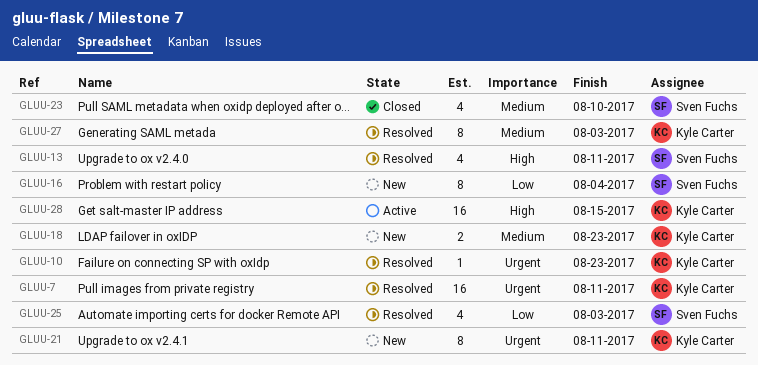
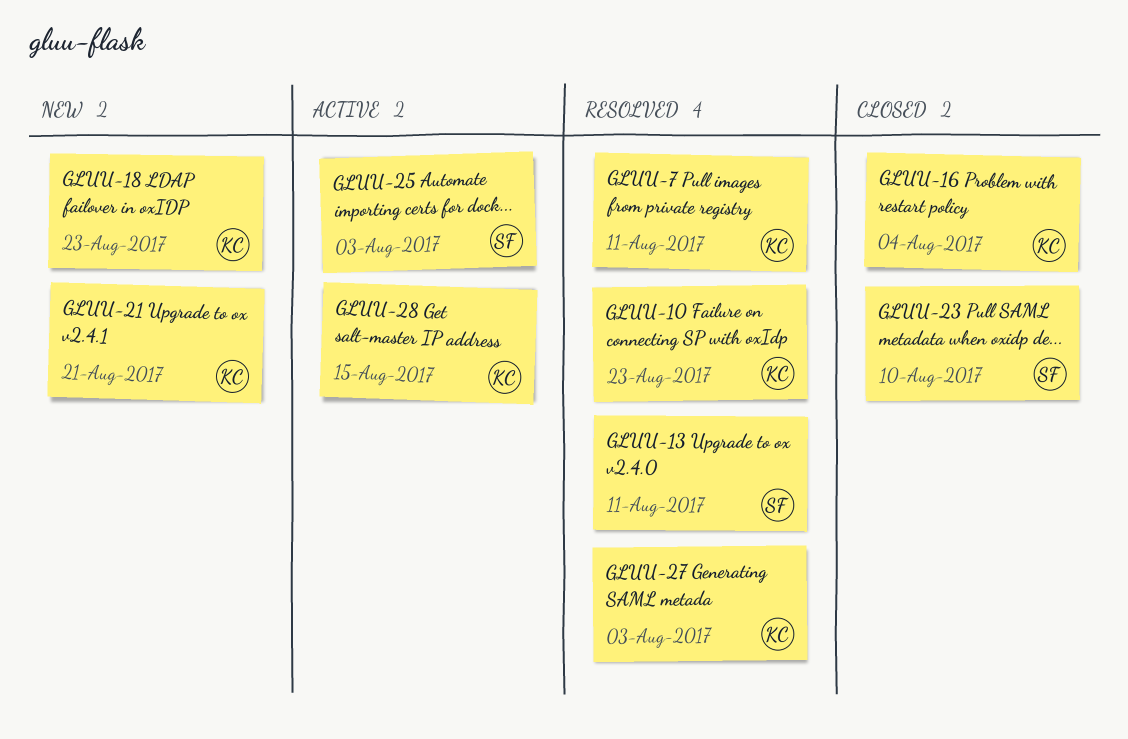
GLUU-16, status: New -> Closed
GLUU-16, owner: Sven Fuchs -> Kyle Carter
GLUU-21, due: Aug 11 -> Aug 21
GLUU-25, status: Resolved -> Active

